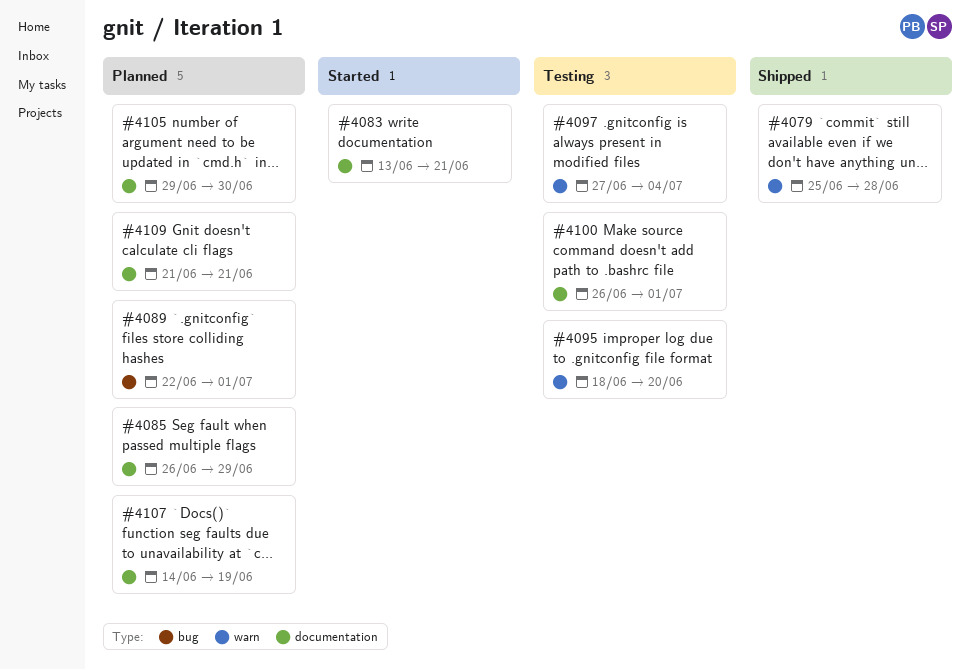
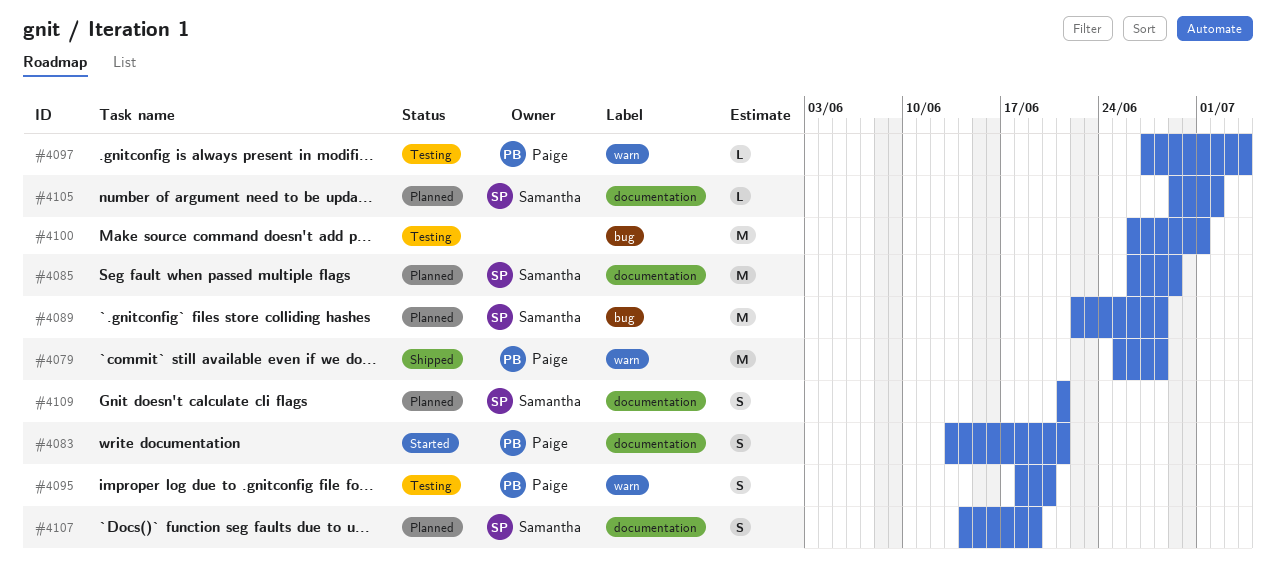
#4089, due: Jul 1 -> Jun 28
#4100, label: documentation -> bug
#4105, due: Jun 30 -> Jul 2

